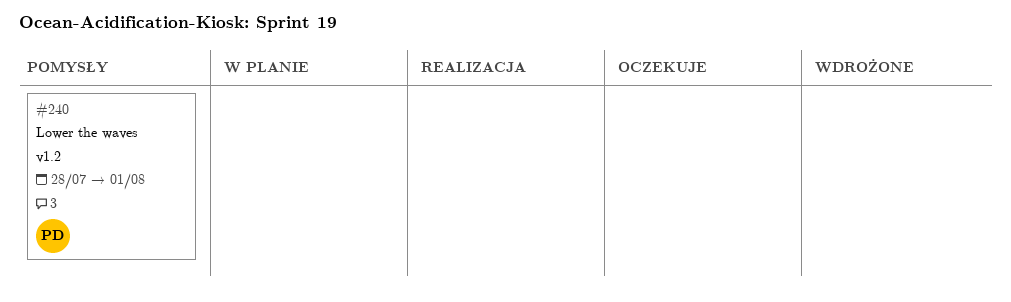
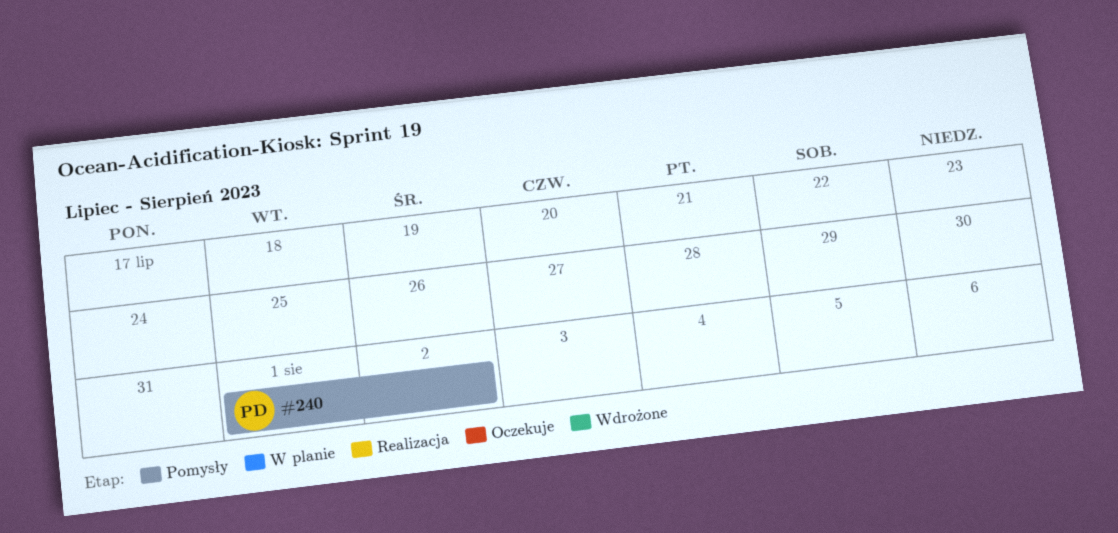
#240, start: Jul 28 -> Aug 1
#240, due: Aug 1 -> Aug 2

